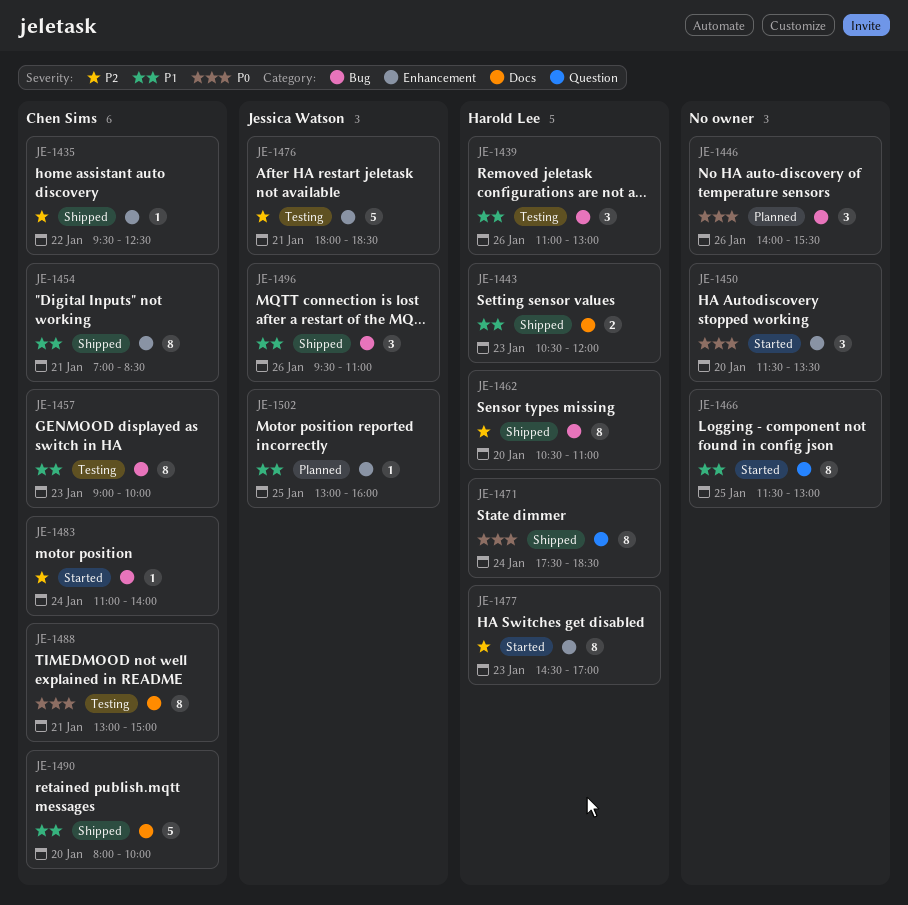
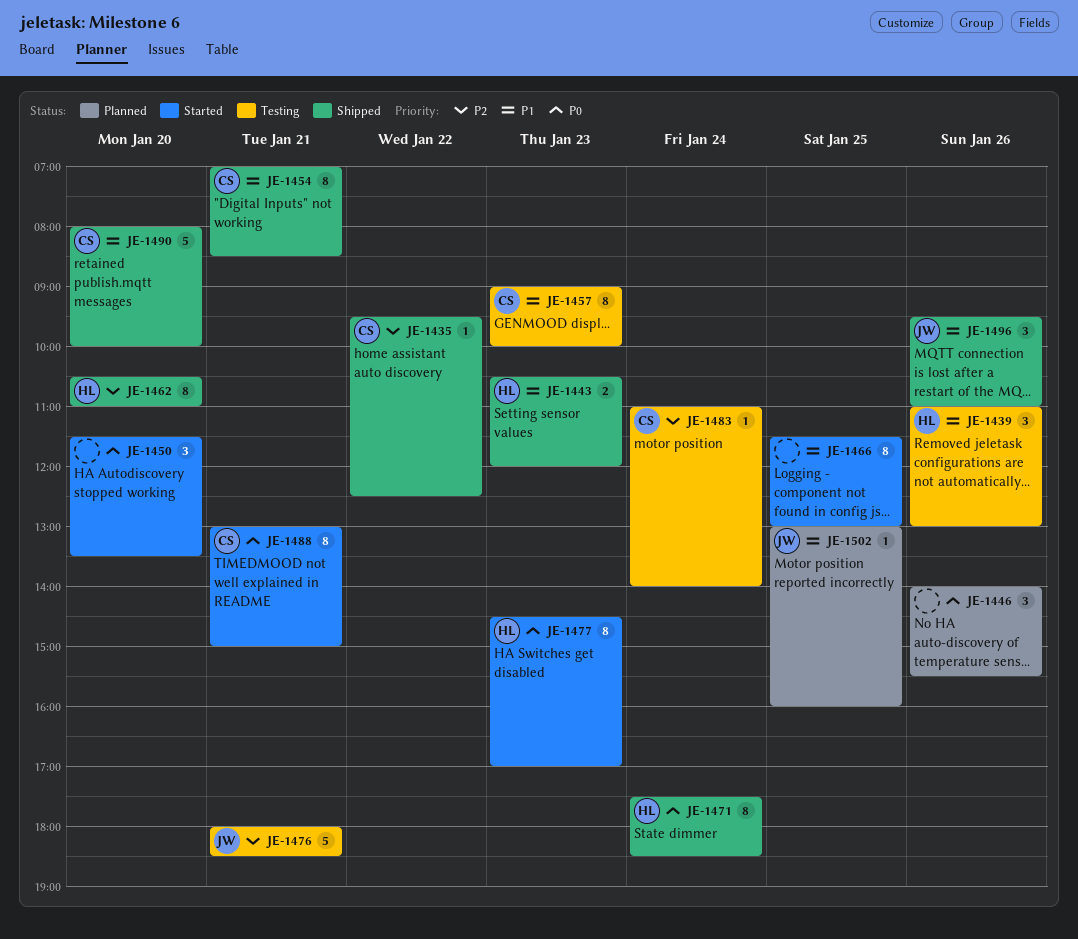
JE-1477, priority: P2 -> P0
JE-1483, status: Started -> Testing
JE-1488, status: Testing -> Started

